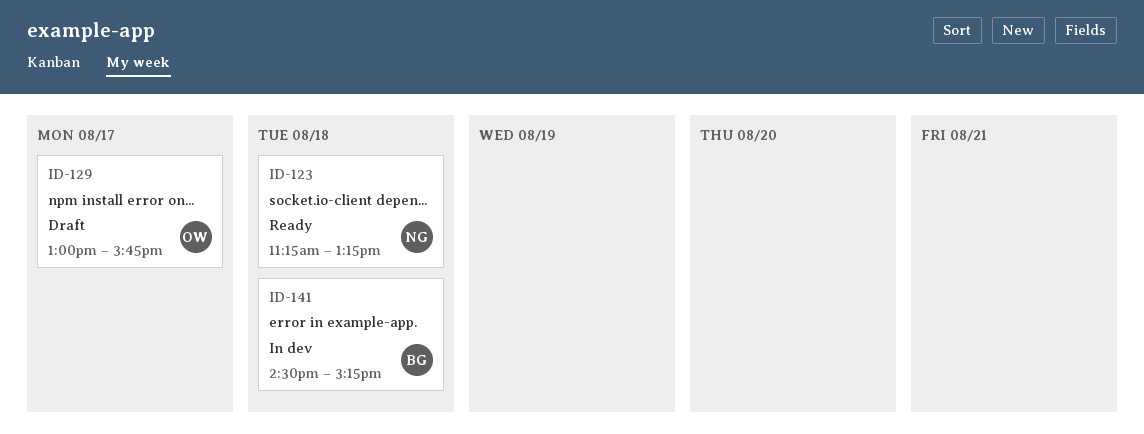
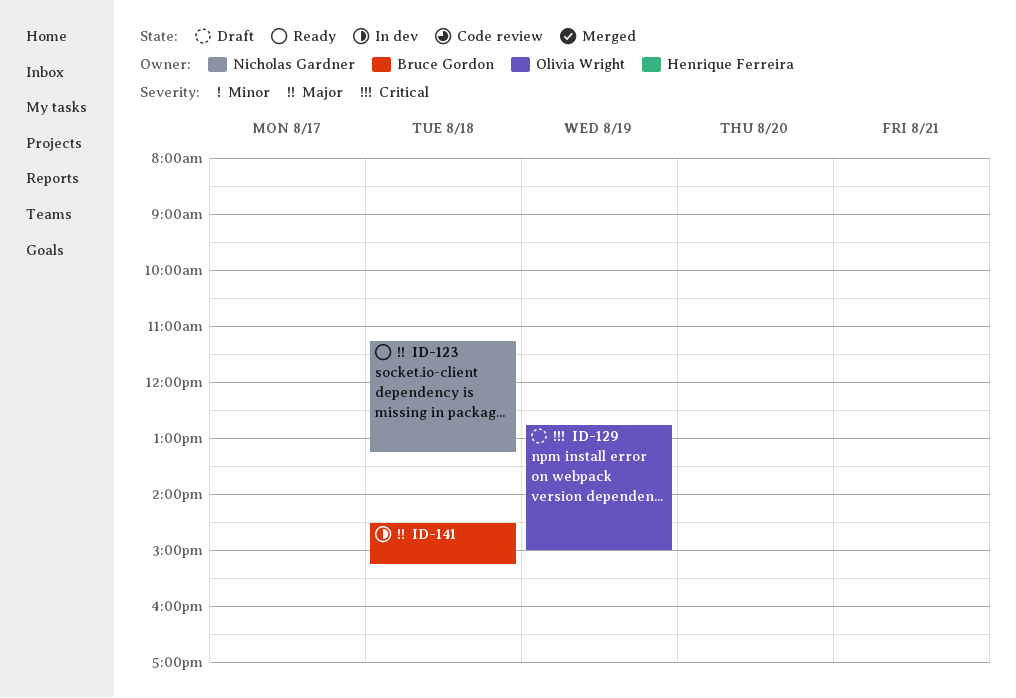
ID-129, day: Aug 17 -> Aug 19
ID-129, begins: 13:00 -> 12:45
ID-129, ends: 15:45 -> 15:00

